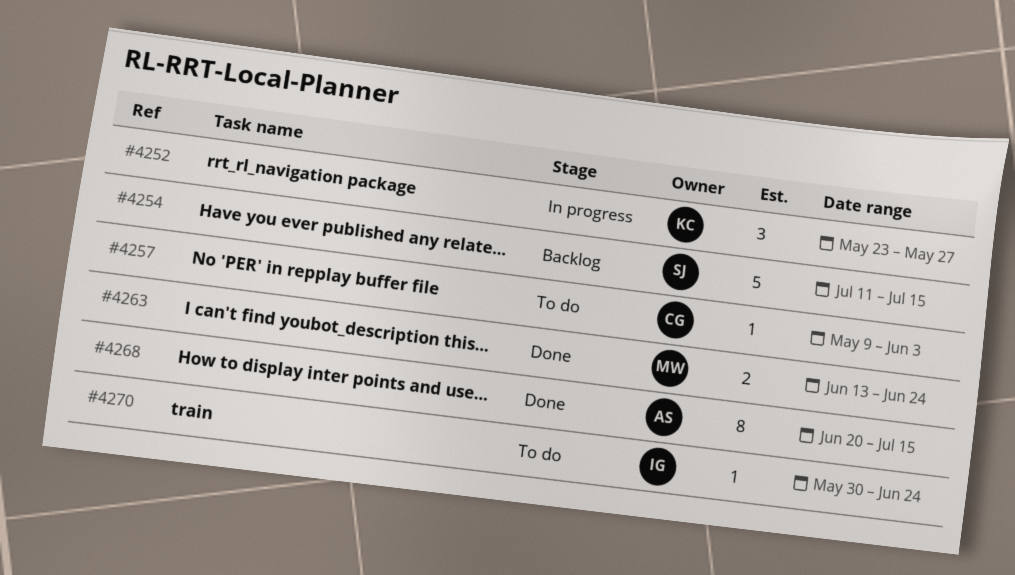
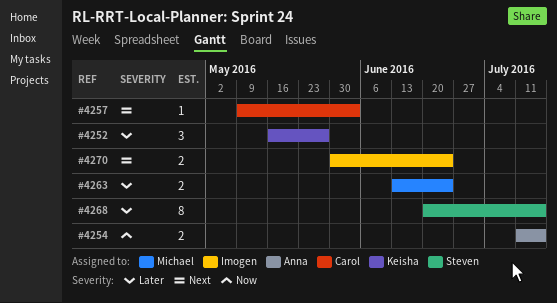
#4252, start: May 23 -> May 16
#4254, owner: Steven -> Anna
#4254, estimate: 5 -> 2
#4268, owner: Anna -> Steven
#4270, estimate: 1 -> 2

